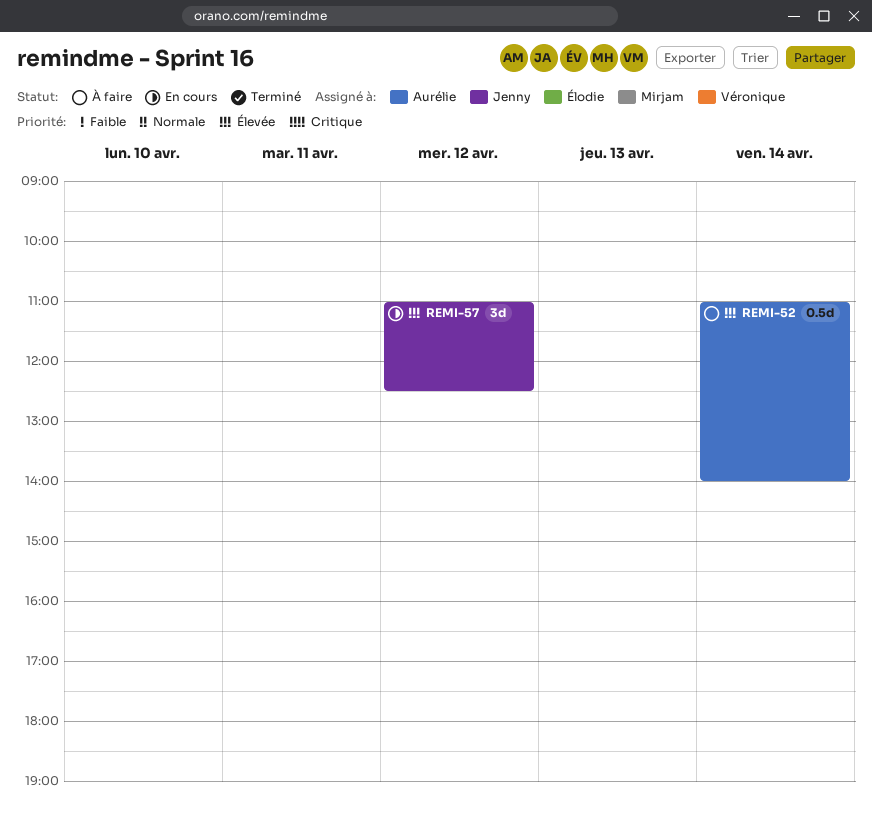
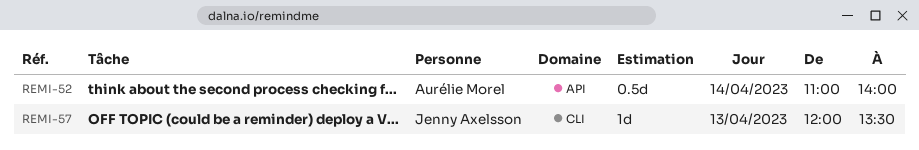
REMI-57, estimate: 3d -> 1d
REMI-57, day: Apr 12 -> Apr 13
REMI-57, begins: 11:00 -> 12:00
REMI-57, ends: 12:30 -> 13:30

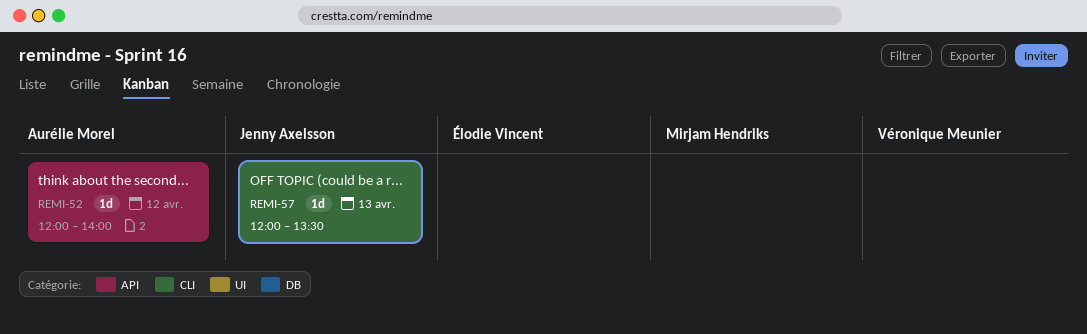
REMI-52, estimate: 0.5d -> 1d
REMI-52, day: Apr 14 -> Apr 12
REMI-52, begins: 11:00 -> 12:00

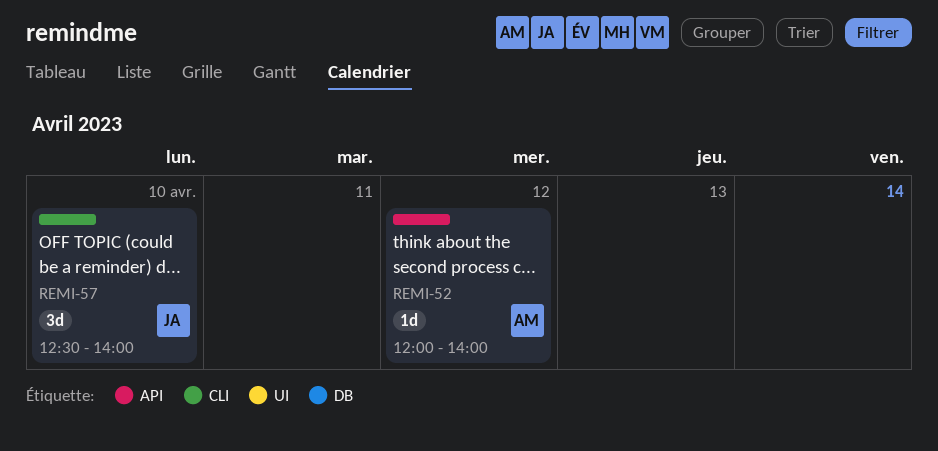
REMI-57, estimate: 1d -> 3d
REMI-57, day: Apr 13 -> Apr 10
REMI-57, begins: 12:00 -> 12:30
REMI-57, ends: 13:30 -> 14:00

